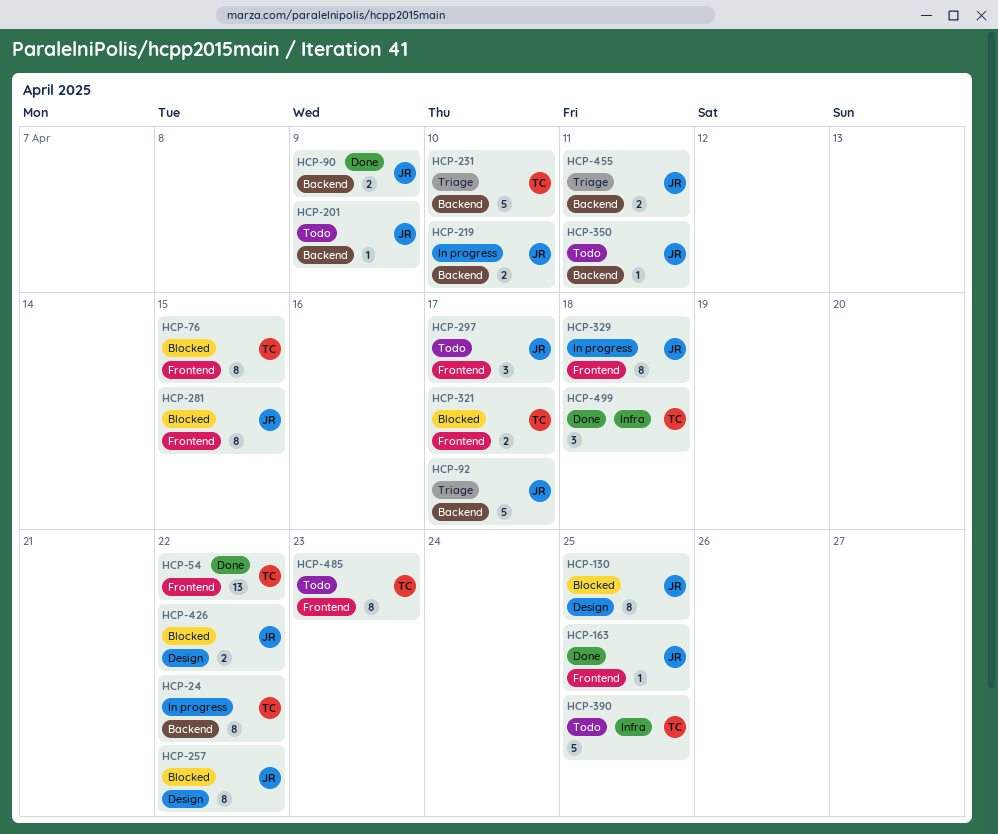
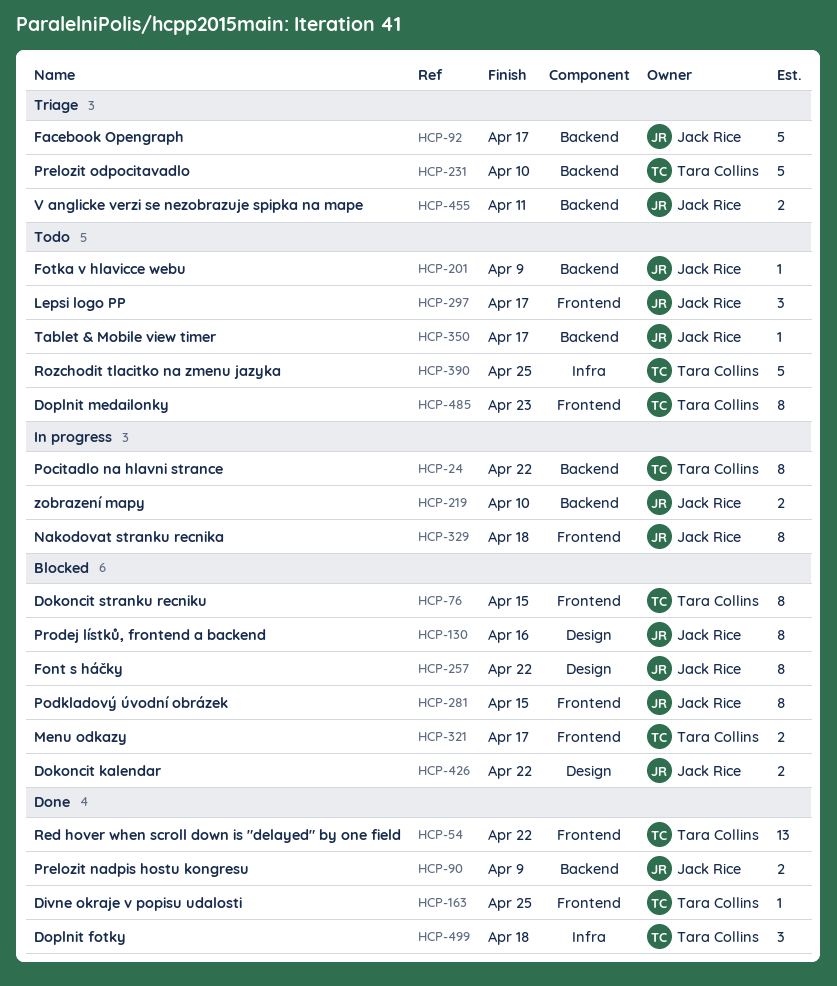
HCP-130, due: Apr 25 -> Apr 16
HCP-163, owner: Jack Rice -> Tara Collins
HCP-350, due: Apr 11 -> Apr 17

